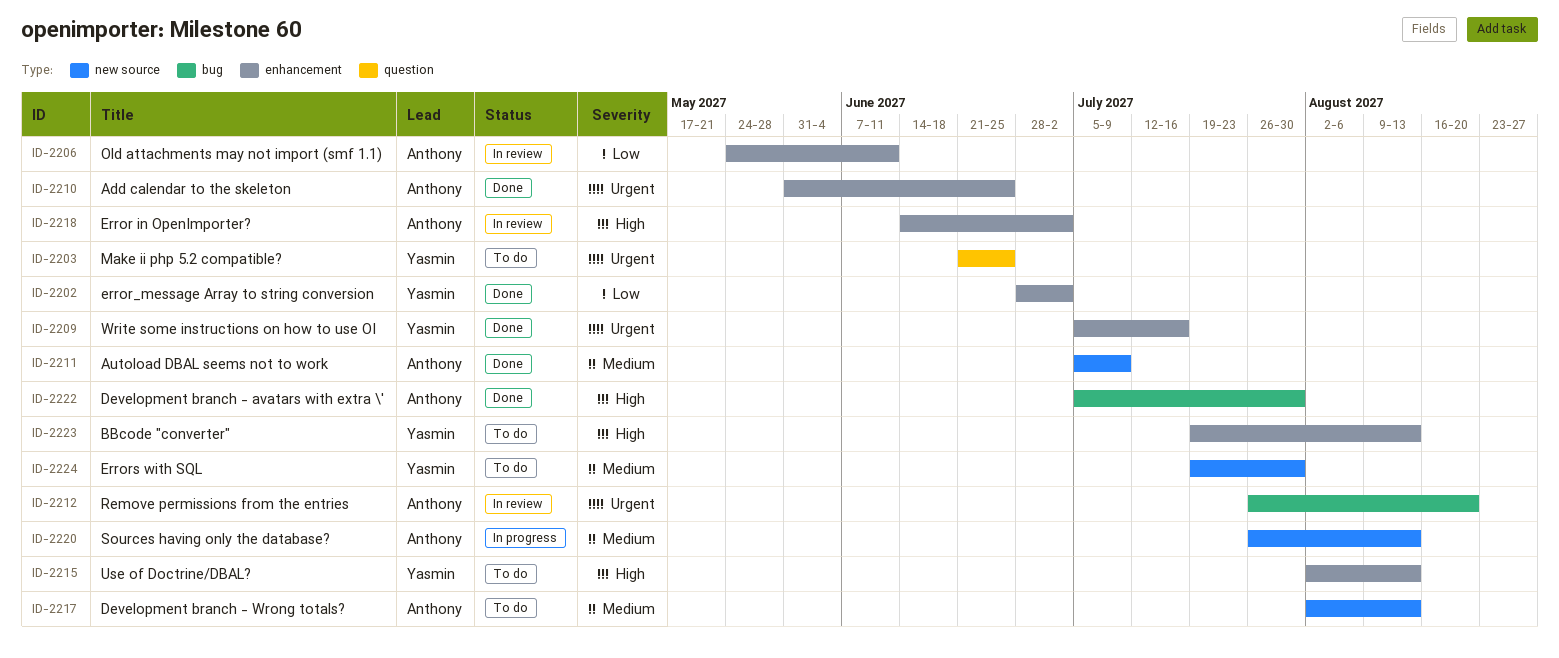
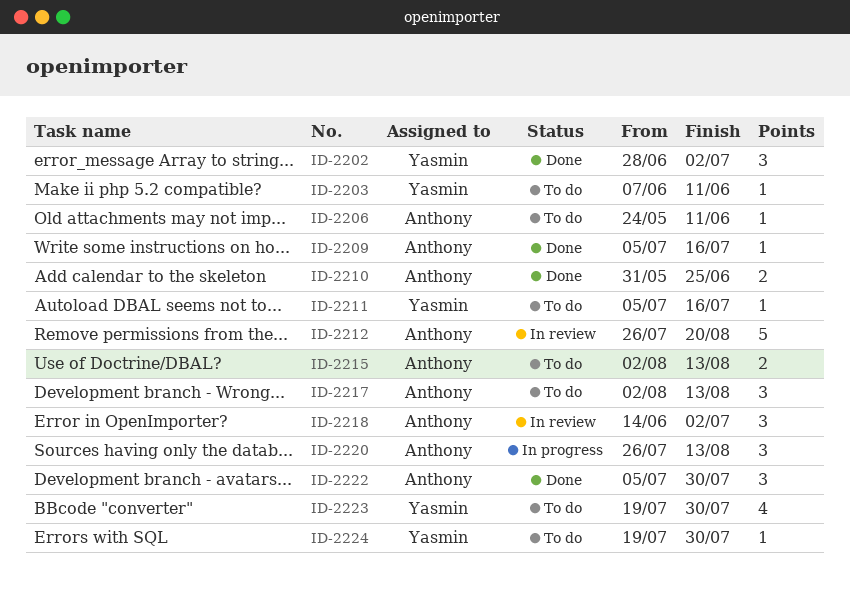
ID-2203, start: Jun 21 -> Jun 7
ID-2203, due: Jun 25 -> Jun 11
ID-2206, status: In review -> To do
ID-2209, owner: Yasmin -> Anthony
ID-2211, status: Done -> To do
ID-2211, owner: Anthony -> Yasmin
ID-2211, due: Jul 9 -> Jul 16
ID-2215, owner: Yasmin -> Anthony
ID-2223, due: Aug 13 -> Jul 30

